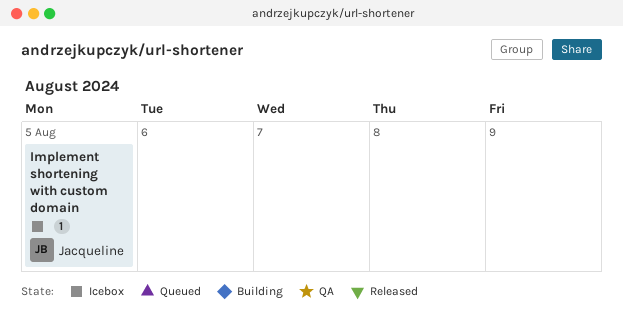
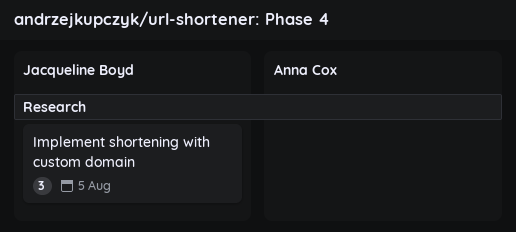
Implement shortening with custom domain, estimate: 1 -> 3

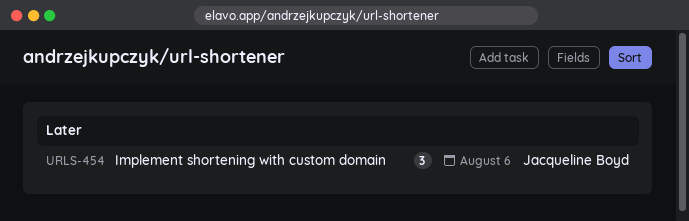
Implement shortening with custom domain, due: Aug 5 -> Aug 6

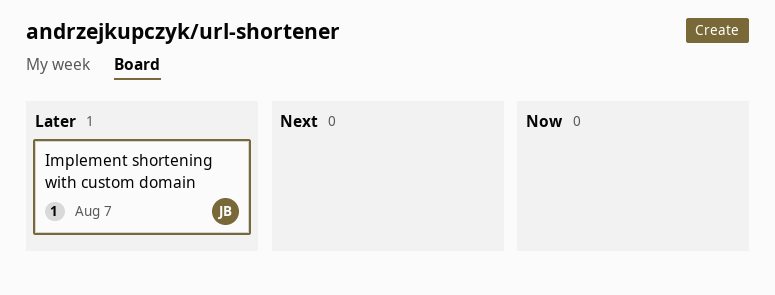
Implement shortening with custom domain, estimate: 3 -> 1
Implement shortening with custom domain, due: Aug 6 -> Aug 7

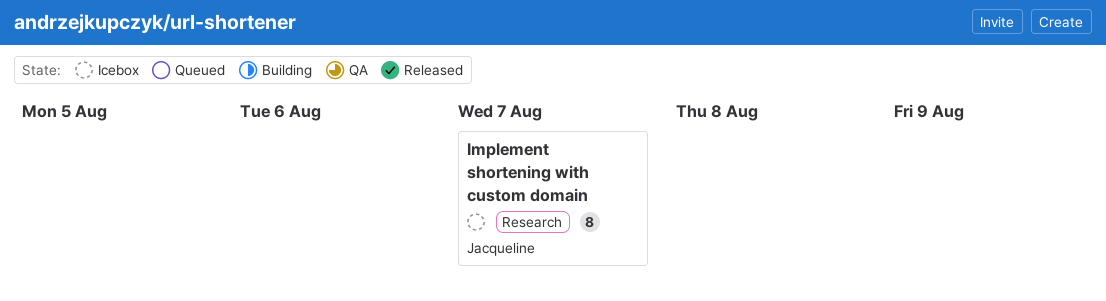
Implement shortening with custom domain, estimate: 1 -> 8

